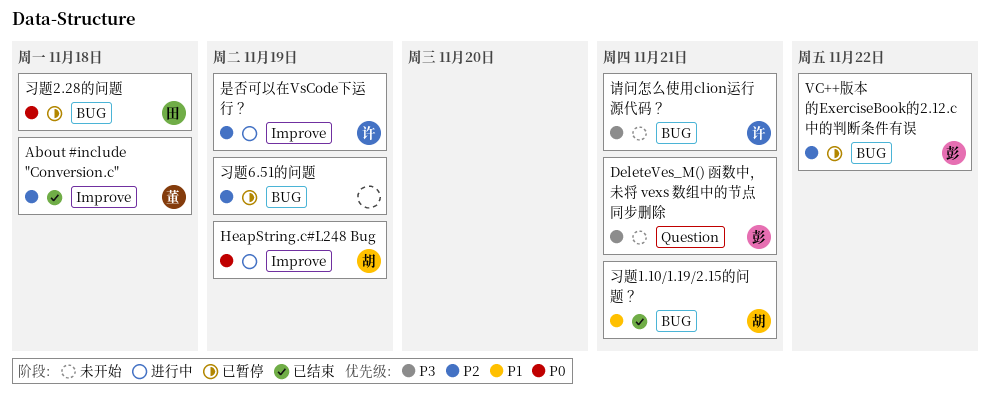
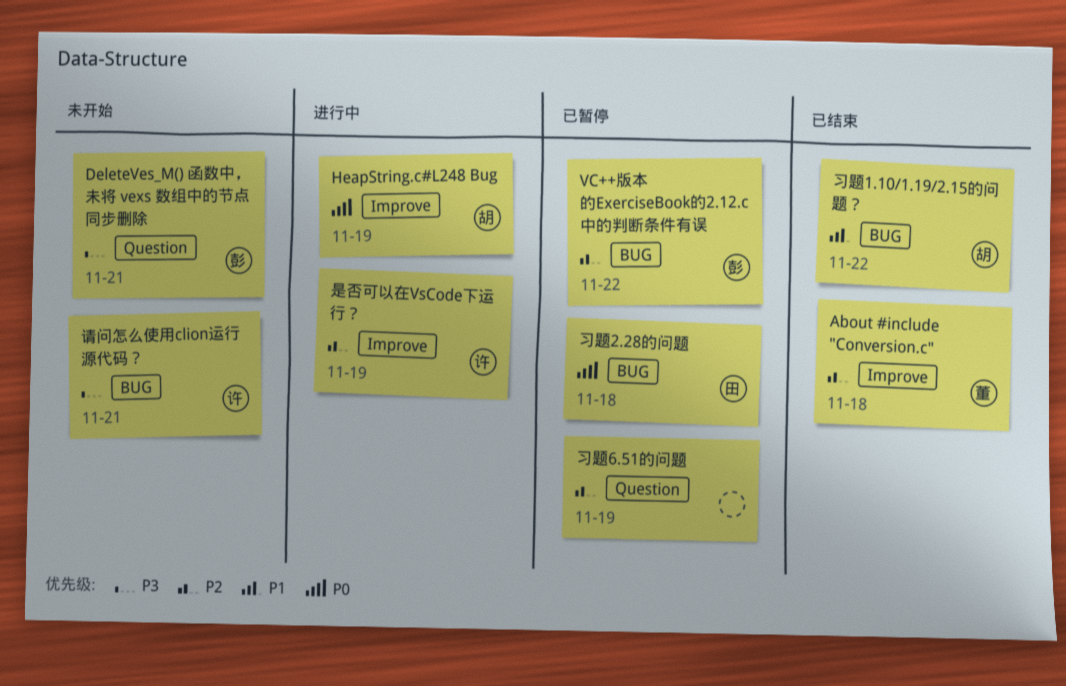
习题1.10/1.19/2.15的问题？, due: Nov 21 -> Nov 22
习题6.51的问题, label: BUG -> Question

